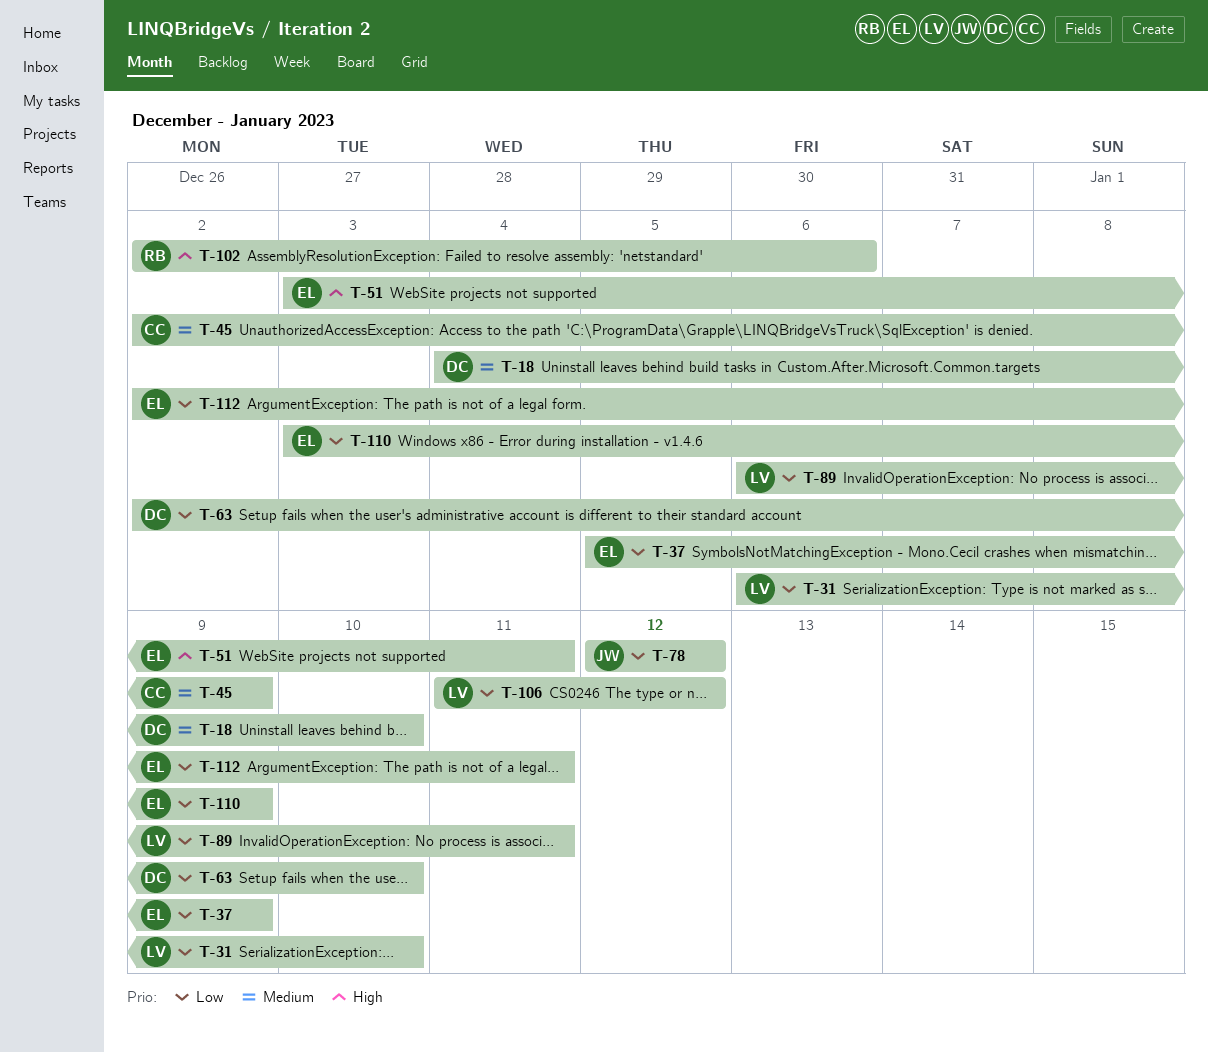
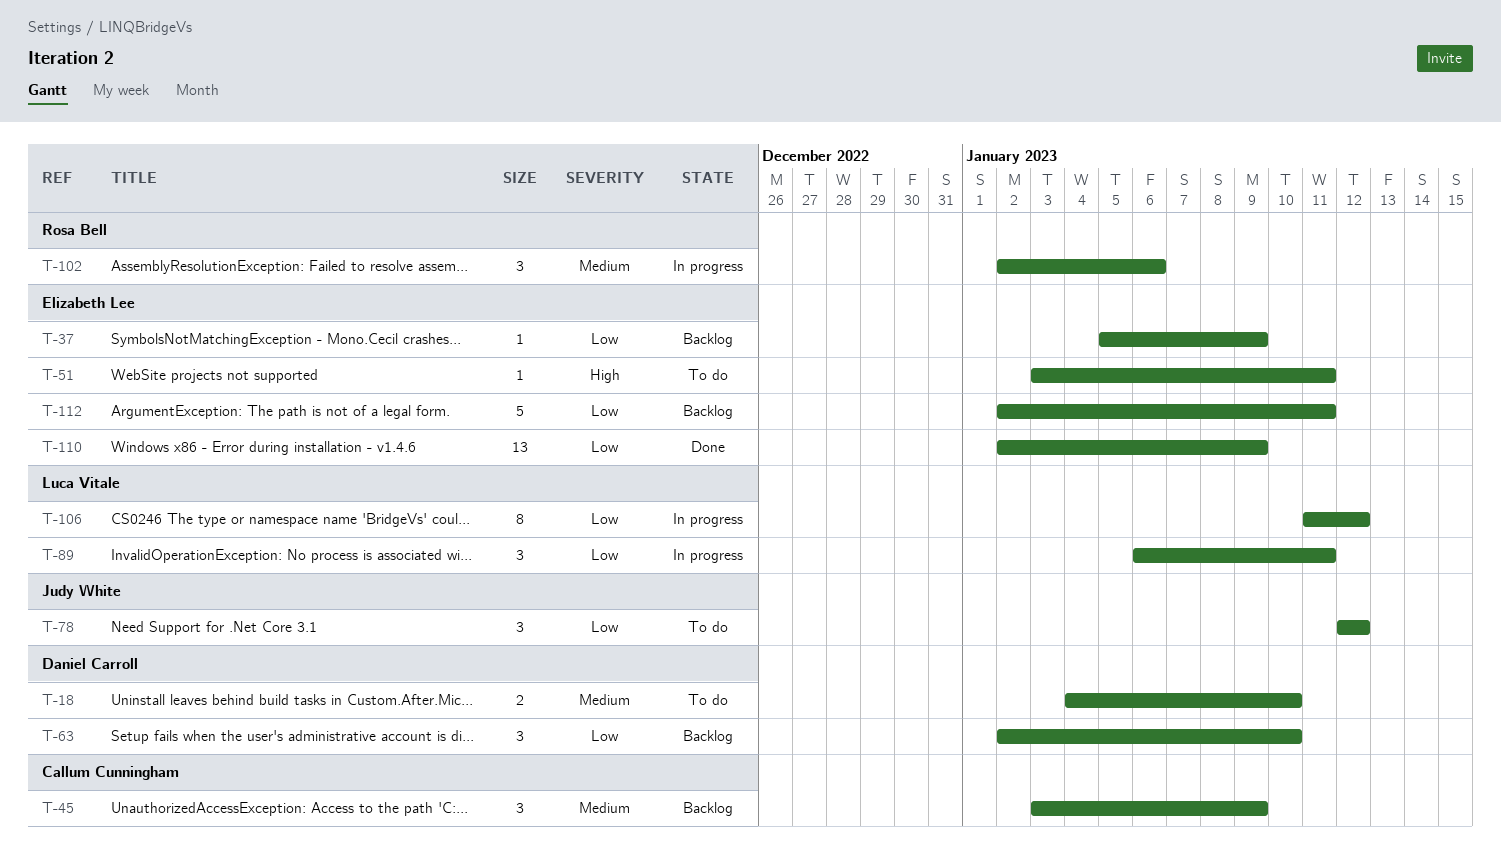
T-31: present -> none
T-45, start: Jan 2 -> Jan 3
T-102, priority: High -> Medium
T-110, start: Jan 3 -> Jan 2

